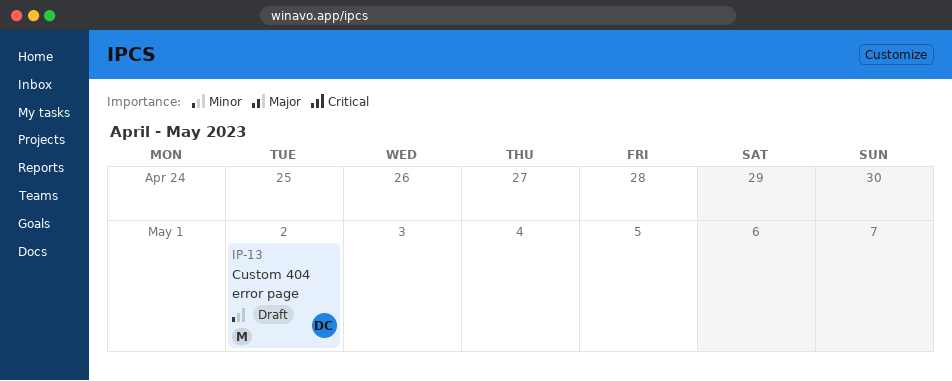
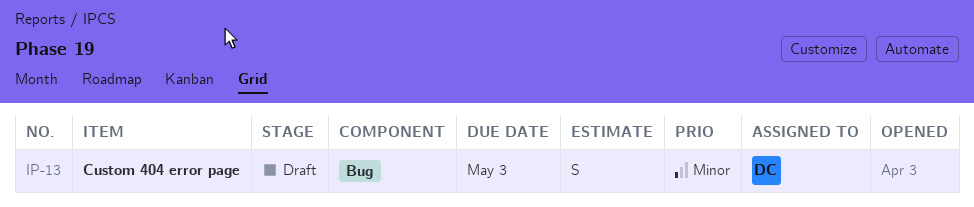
IP-13, estimate: M -> S
IP-13, due: May 2 -> May 3

